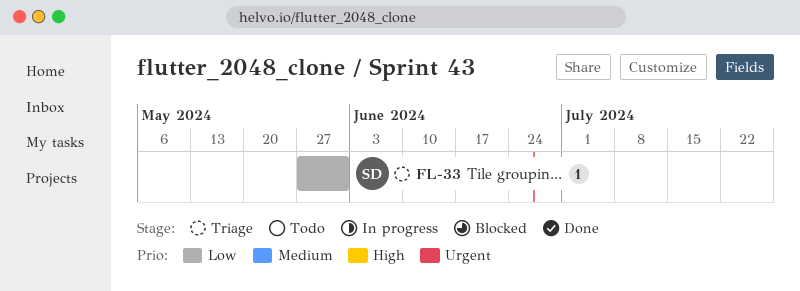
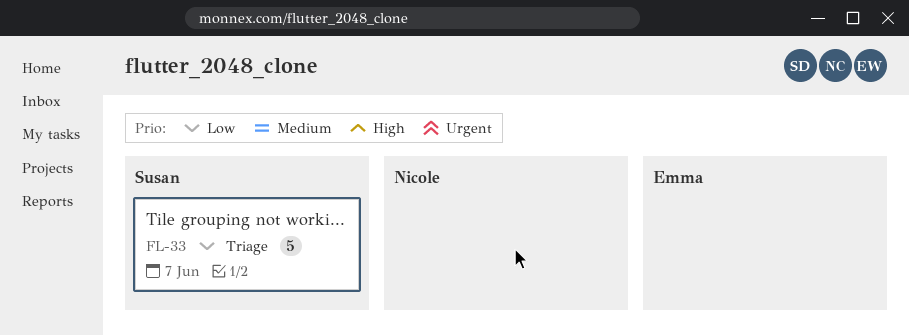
FL-33, estimate: 1 -> 5
FL-33, due: May 31 -> Jun 7

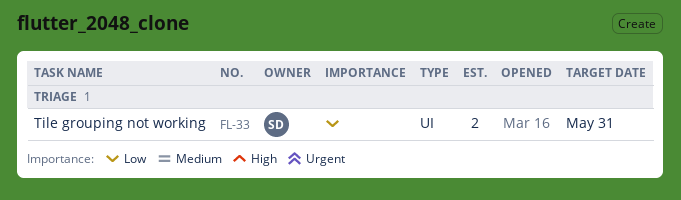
FL-33, estimate: 5 -> 2
FL-33, due: Jun 7 -> May 31

